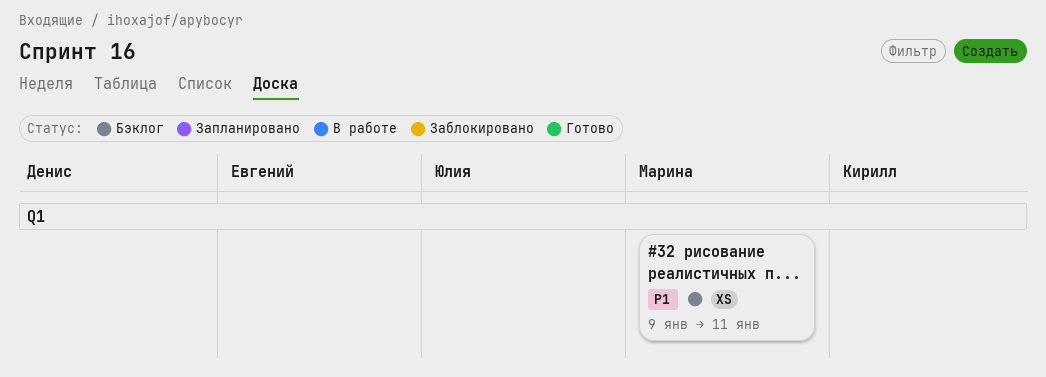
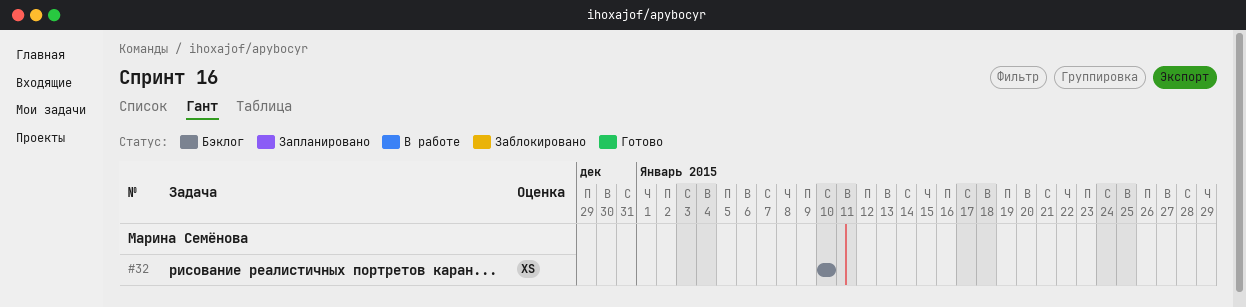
#32, start: Jan 9 -> Jan 10
#32, due: Jan 11 -> Jan 10

